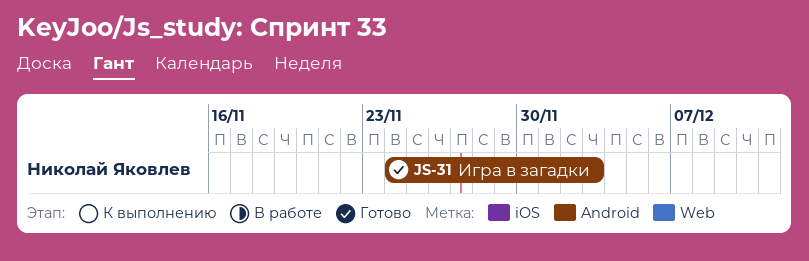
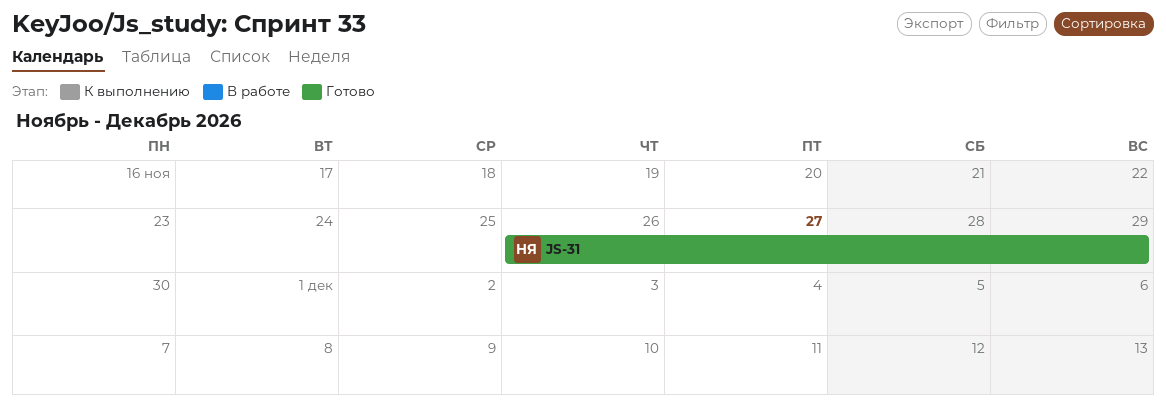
JS-31, start: Nov 24 -> Nov 26
JS-31, due: Dec 3 -> Nov 29

